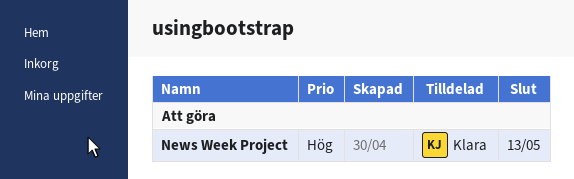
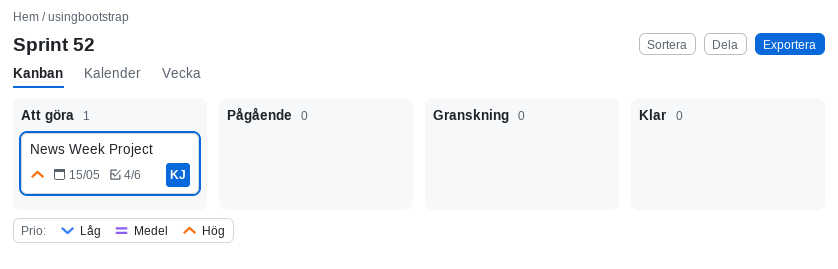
News Week Project, due: May 13 -> May 15

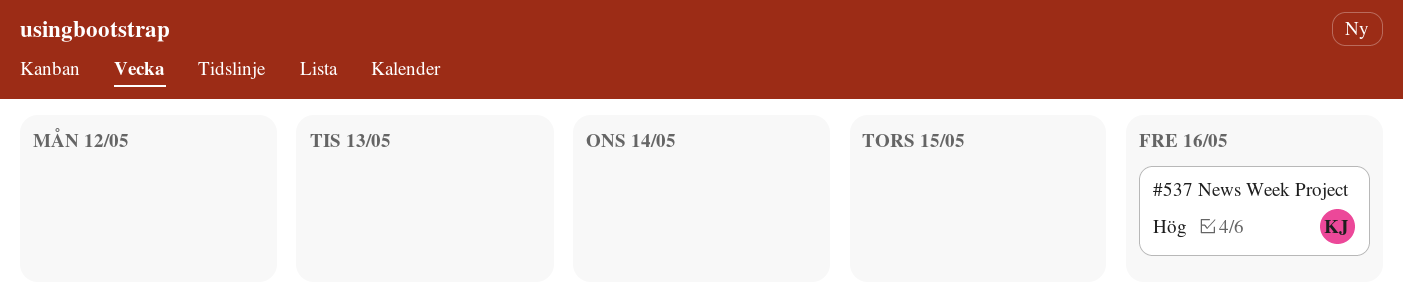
News Week Project, due: May 15 -> May 16

